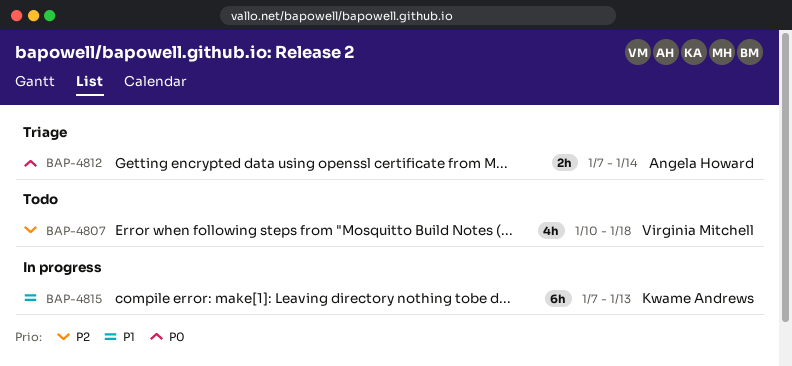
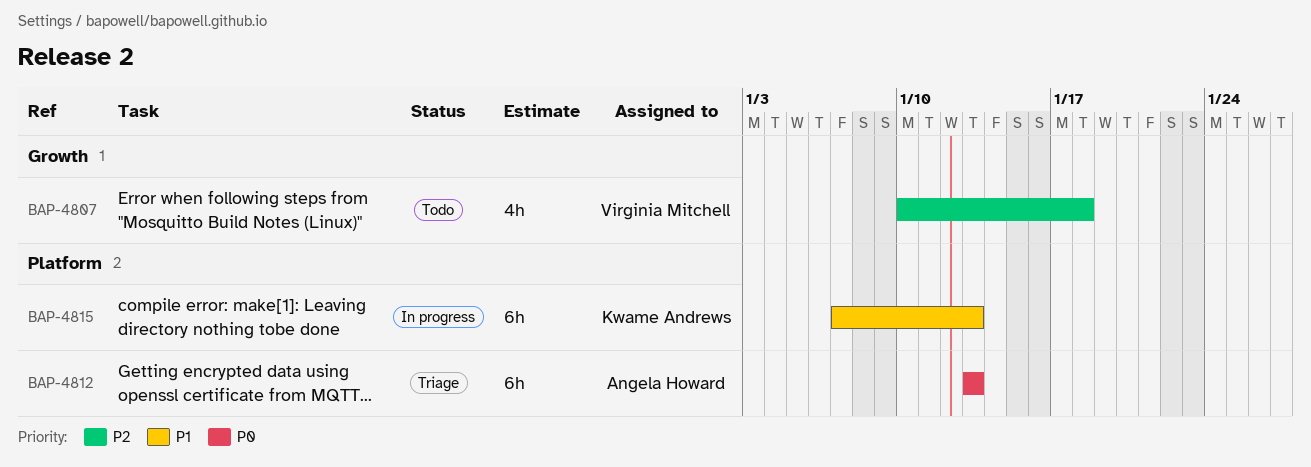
BAP-4812, estimate: 2h -> 6h
BAP-4812, start: Jan 7 -> Jan 13
BAP-4812, due: Jan 14 -> Jan 13

